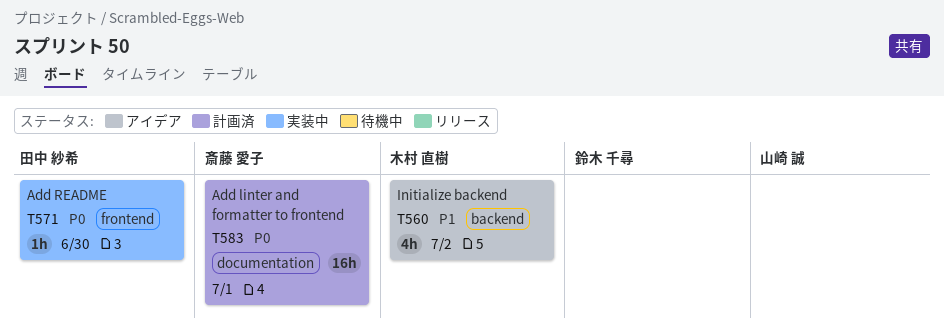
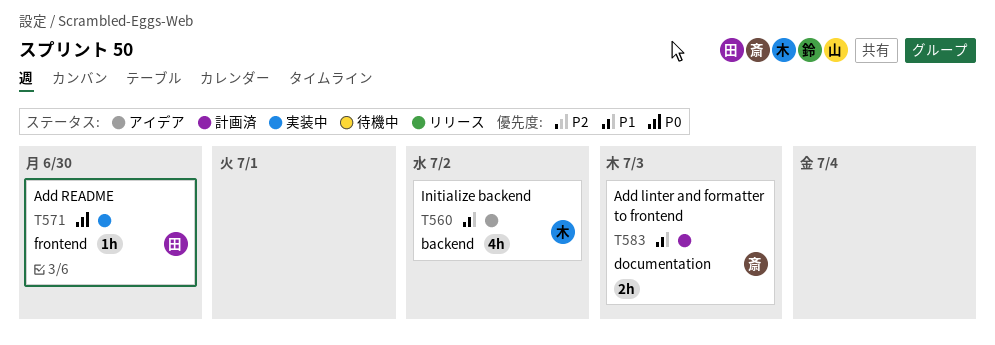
T583, priority: P0 -> P1
T583, estimate: 16h -> 2h
T583, due: Jul 1 -> Jul 3

